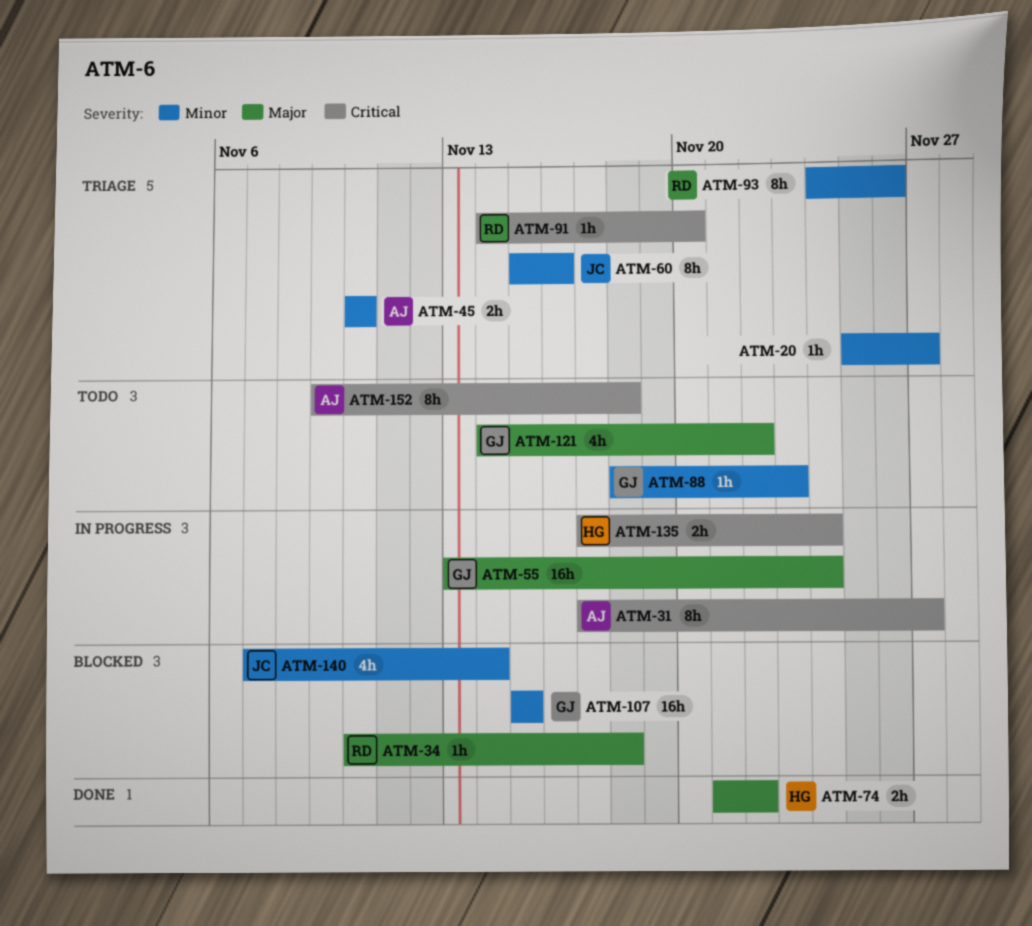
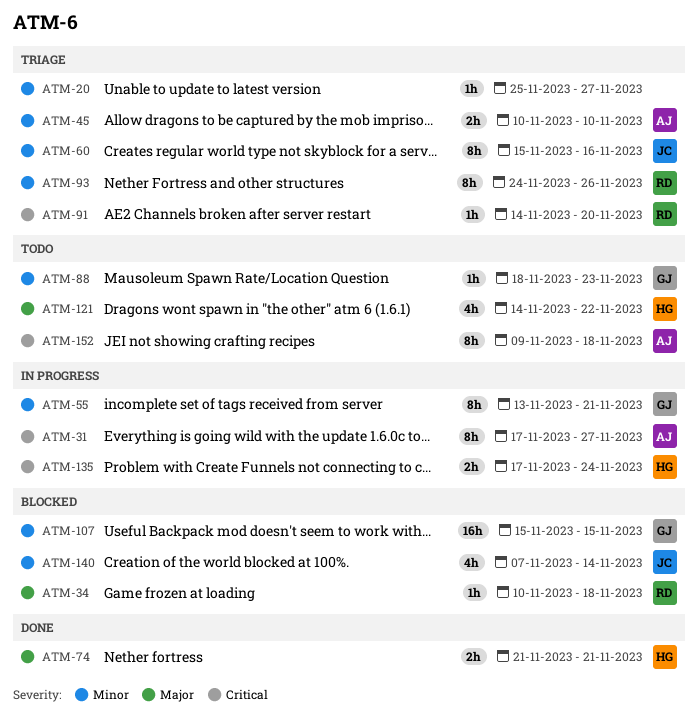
ATM-55, priority: Major -> Minor
ATM-55, estimate: 16h -> 8h
ATM-55, due: Nov 24 -> Nov 21
ATM-74, due: Nov 22 -> Nov 21
ATM-121, owner: GJ -> HG

